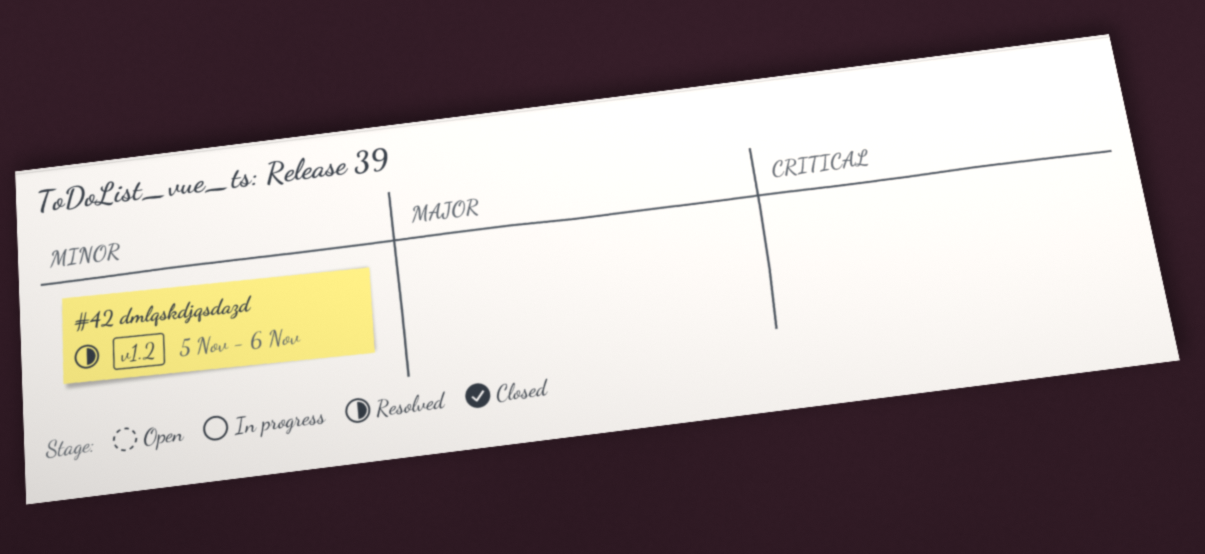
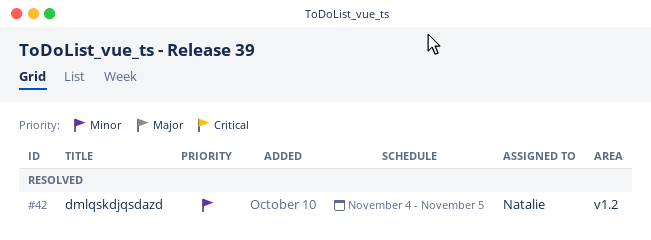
#42, start: Nov 5 -> Nov 4
#42, due: Nov 6 -> Nov 5

